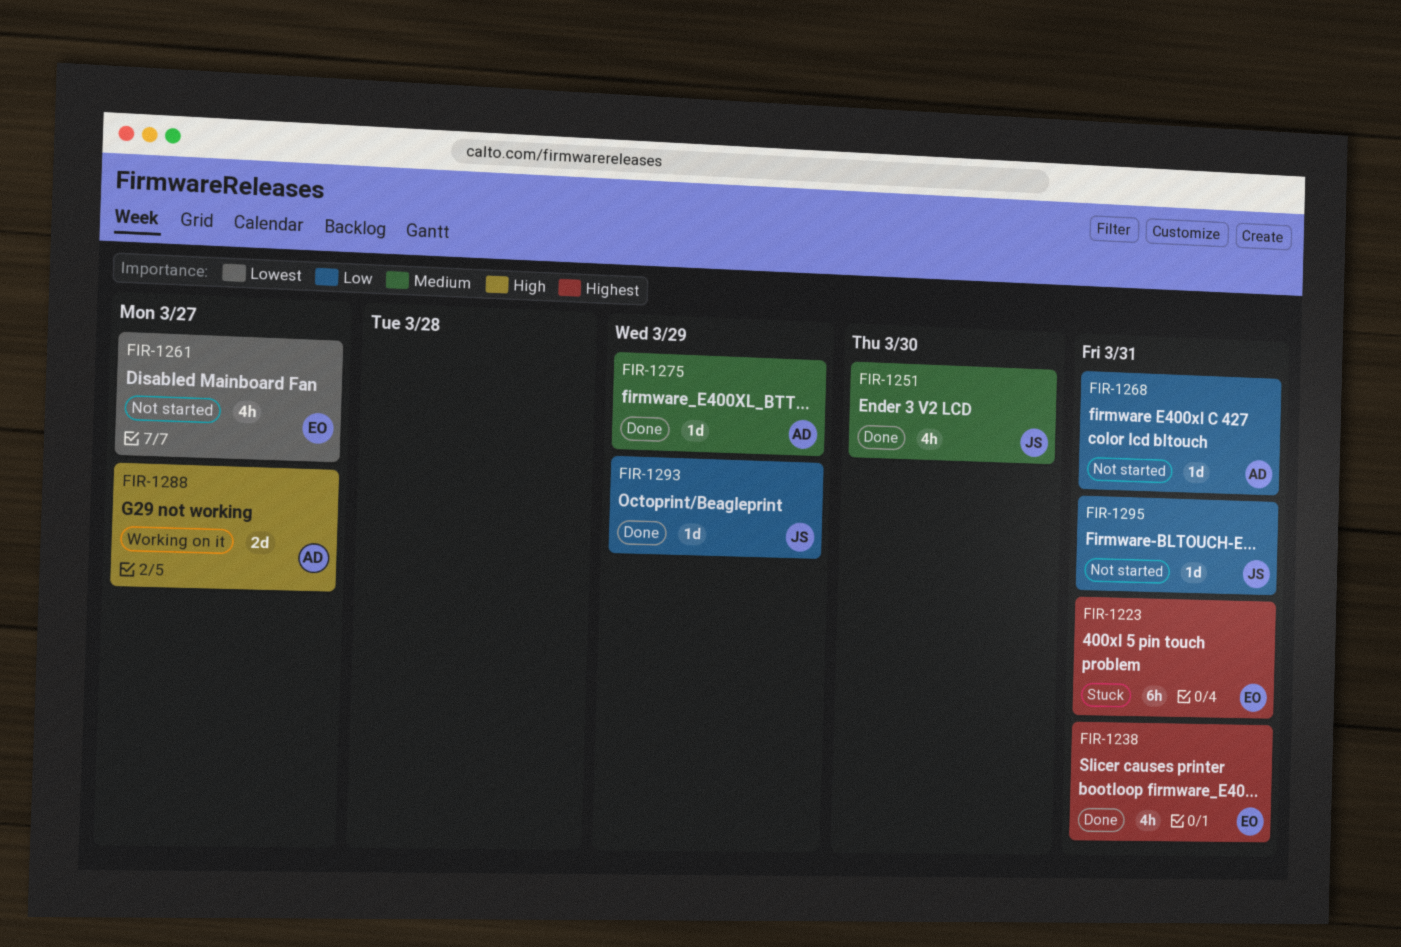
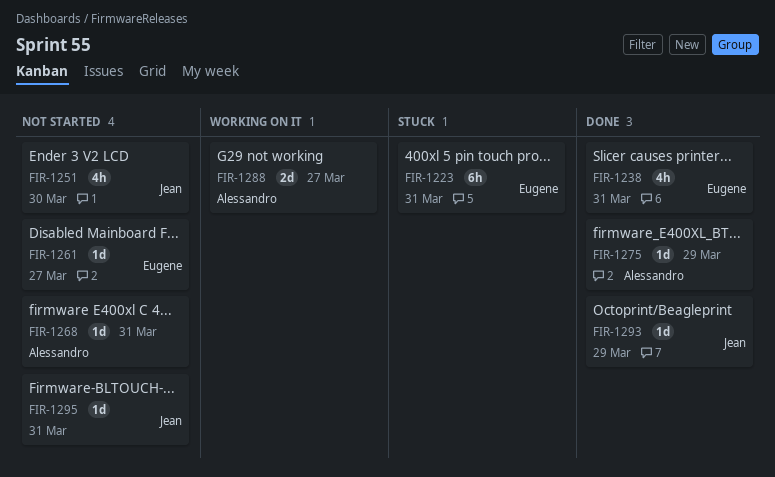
FIR-1251, status: Done -> Not started
FIR-1261, estimate: 4h -> 1d

